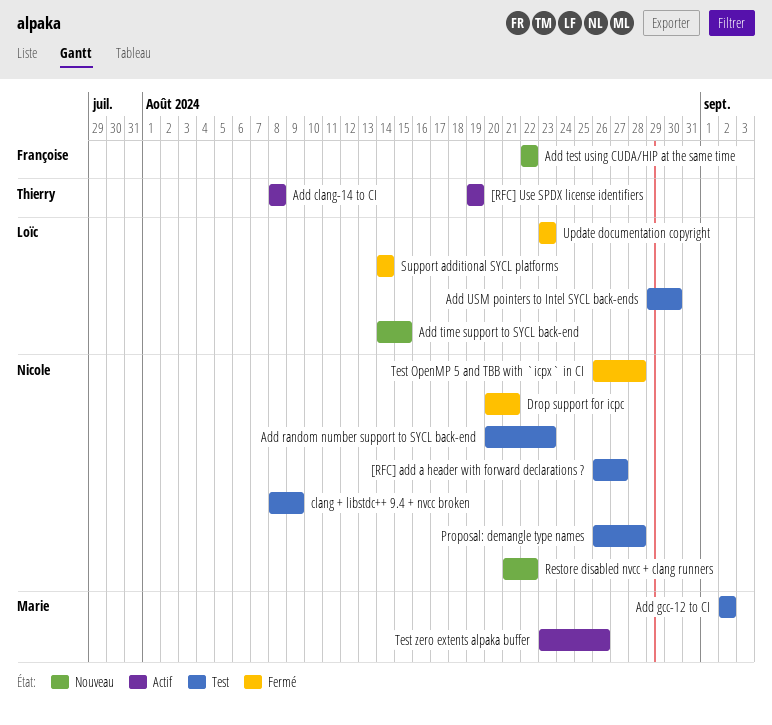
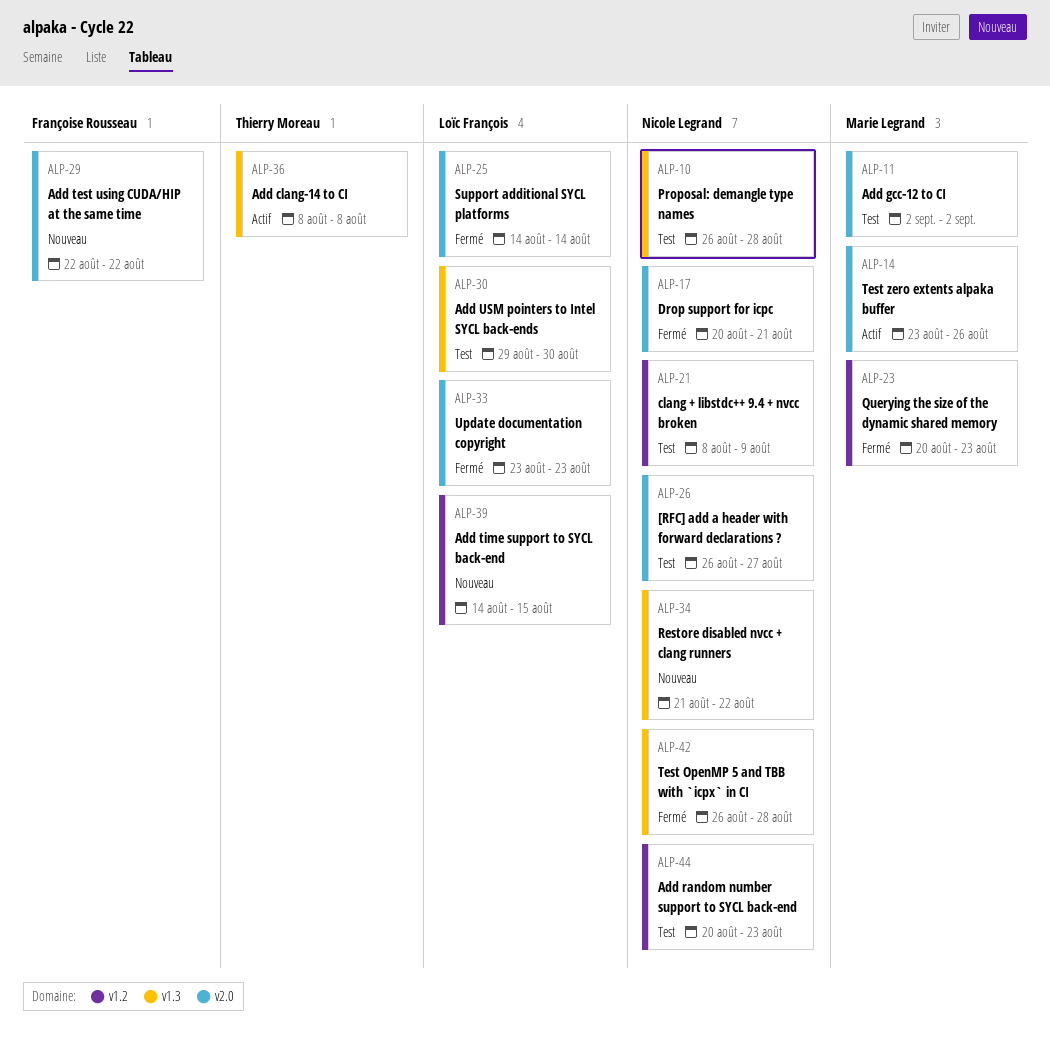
[RFC] Use SPDX license identifiers: present -> none
Querying the size of the dynamic shared memory: none -> present

